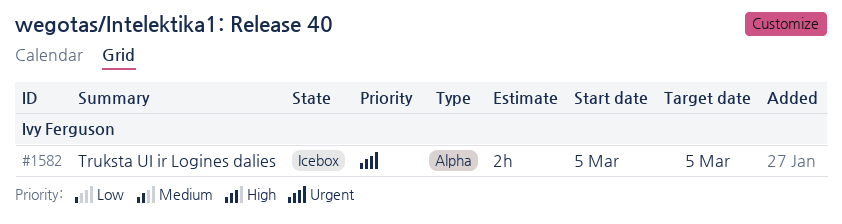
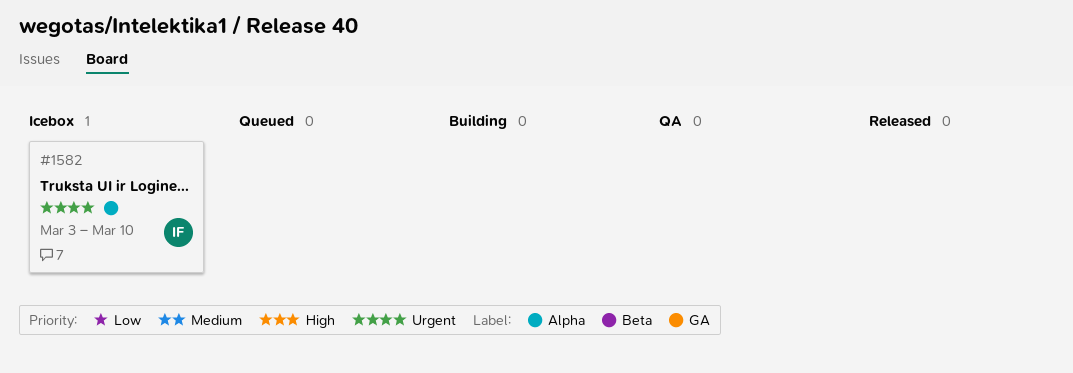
#1582, start: Mar 5 -> Mar 3
#1582, due: Mar 5 -> Mar 10

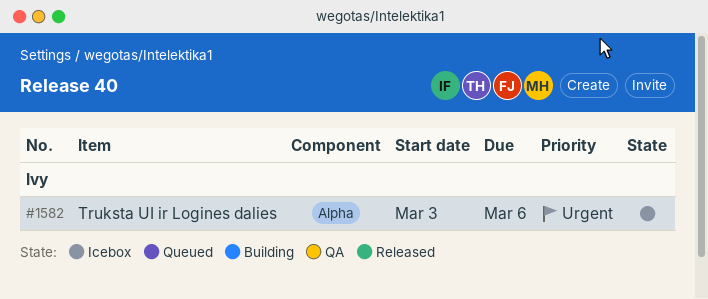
#1582, due: Mar 10 -> Mar 6

